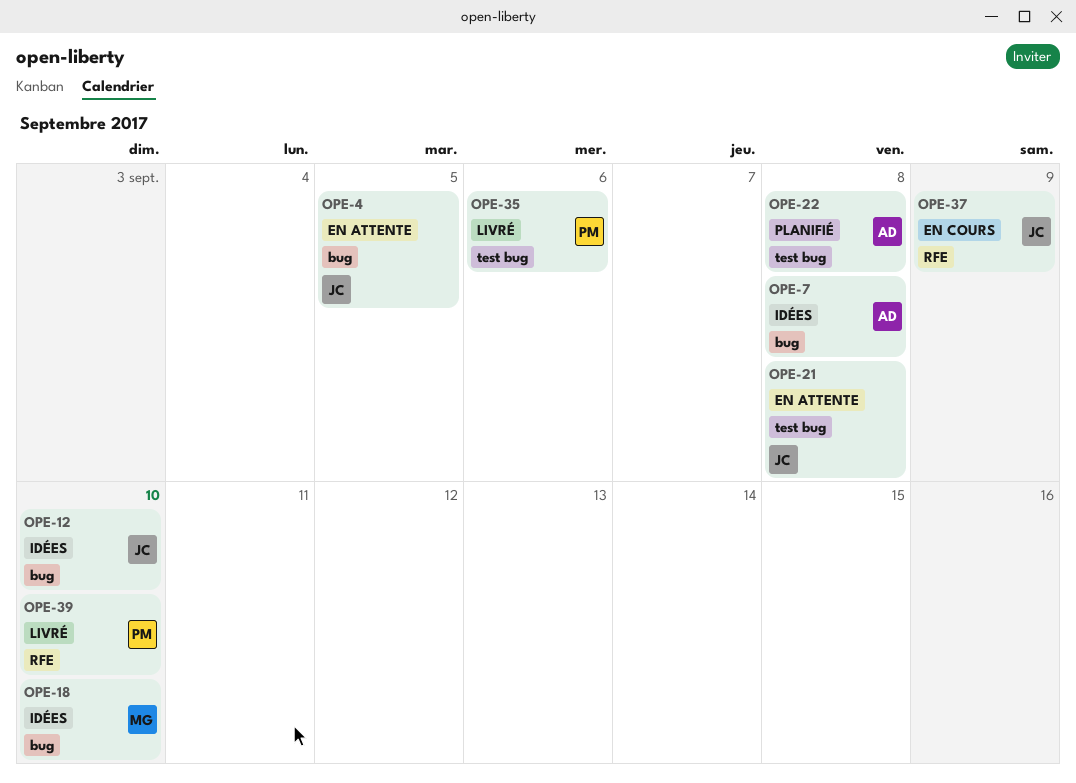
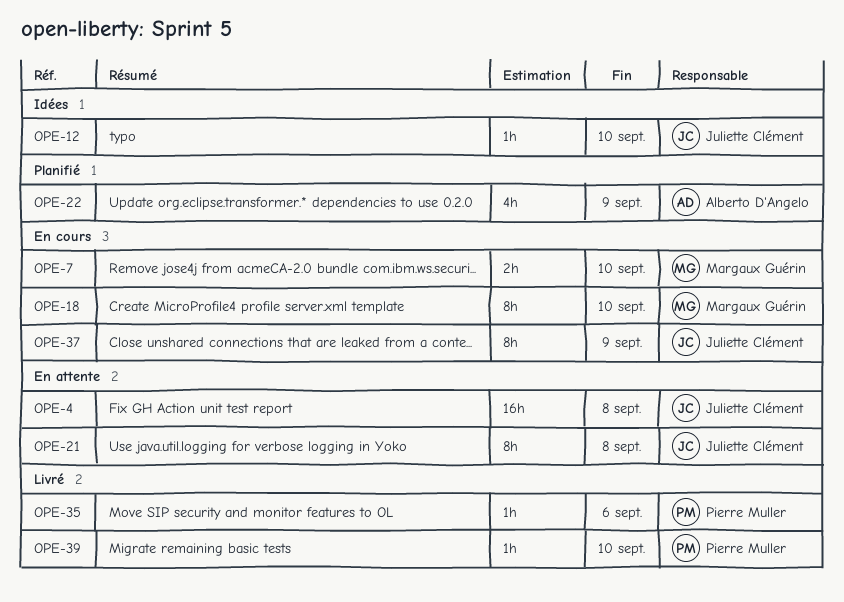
OPE-4, due: Sep 5 -> Sep 8
OPE-7, status: Idées -> En cours
OPE-7, owner: Alberto D'Angelo -> Margaux Guérin
OPE-7, due: Sep 8 -> Sep 10
OPE-18, status: Idées -> En cours
OPE-22, due: Sep 8 -> Sep 9

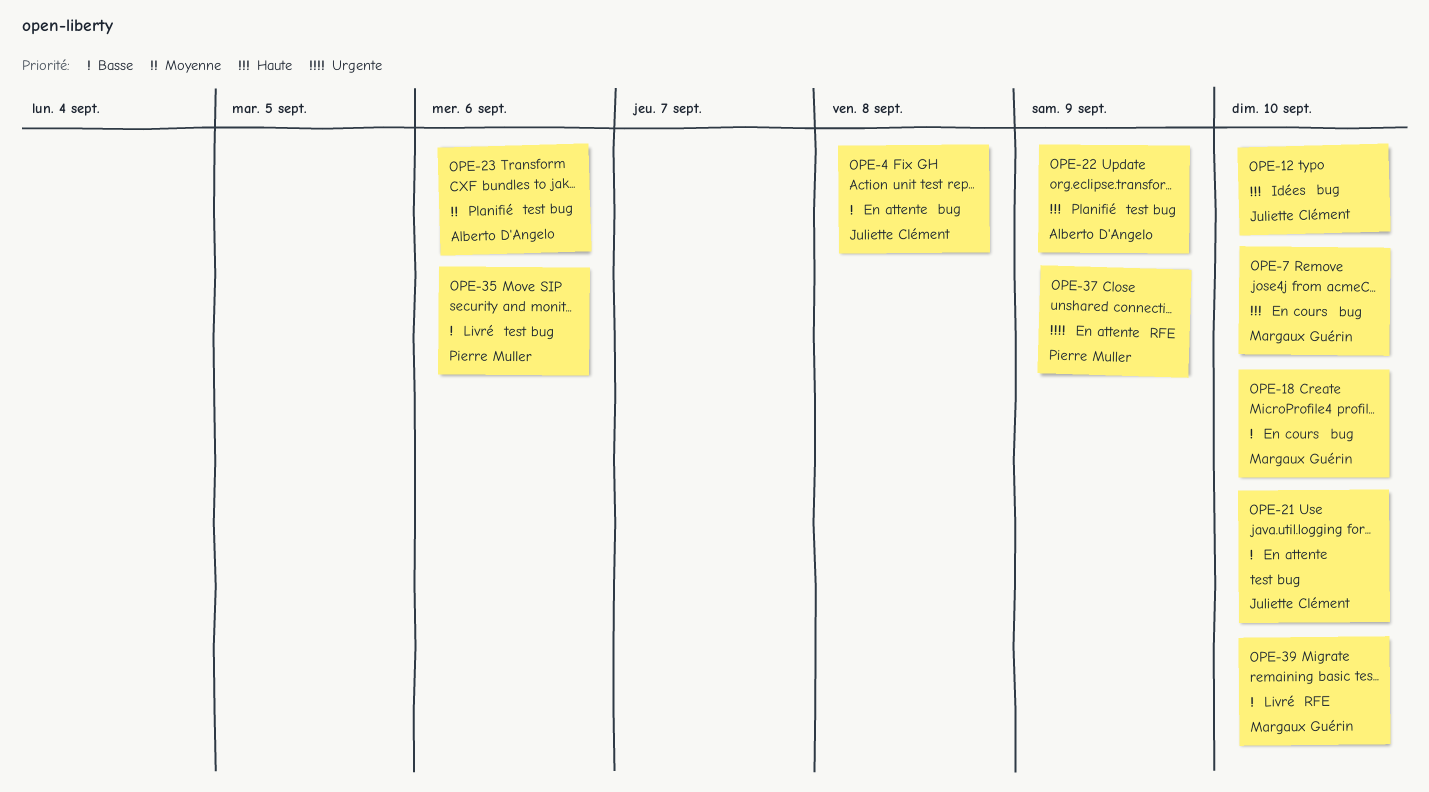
OPE-21, due: Sep 8 -> Sep 10
OPE-23: none -> present
OPE-37, status: En cours -> En attente
OPE-37, owner: Juliette Clément -> Pierre Muller
OPE-39, owner: Pierre Muller -> Margaux Guérin

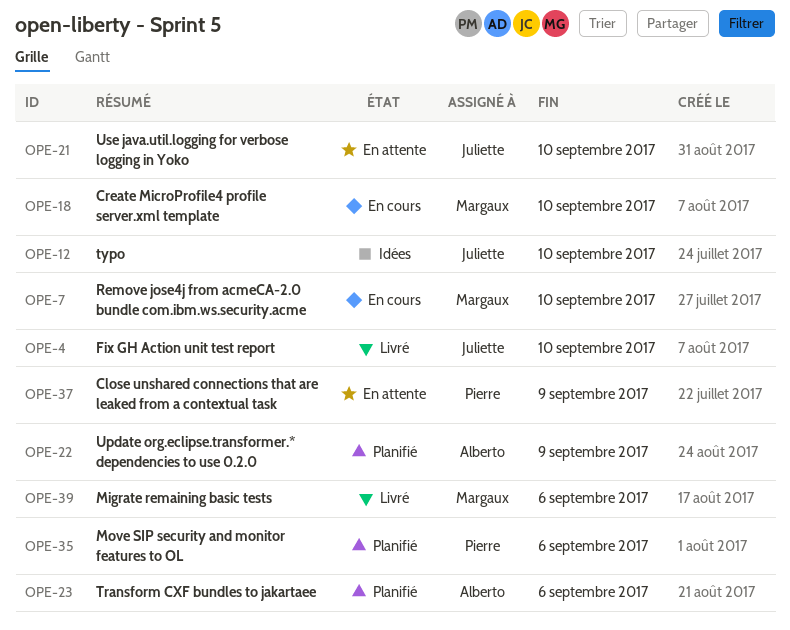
OPE-4, status: En attente -> Livré
OPE-4, due: Sep 8 -> Sep 10
OPE-35, status: Livré -> Planifié
OPE-39, due: Sep 10 -> Sep 6

